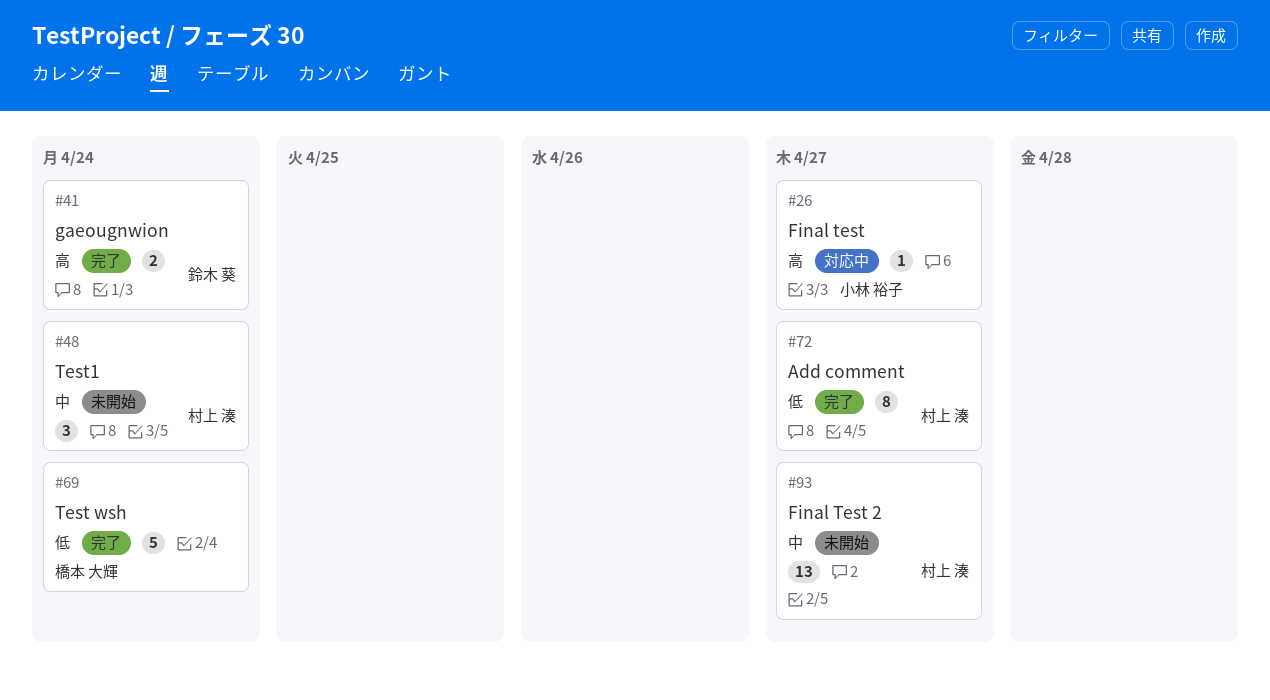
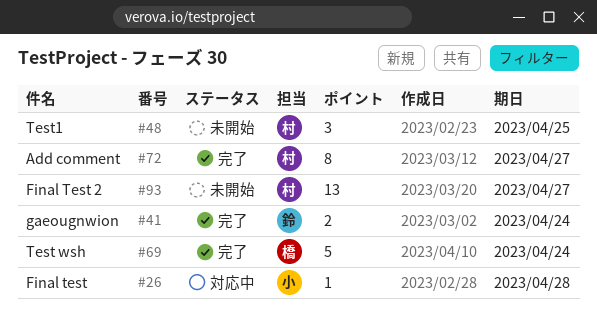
#26, due: Apr 27 -> Apr 28
#48, due: Apr 24 -> Apr 25

